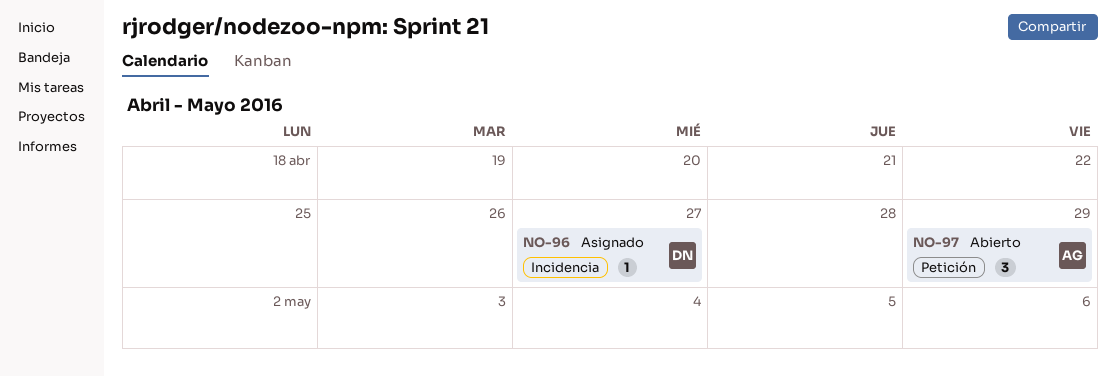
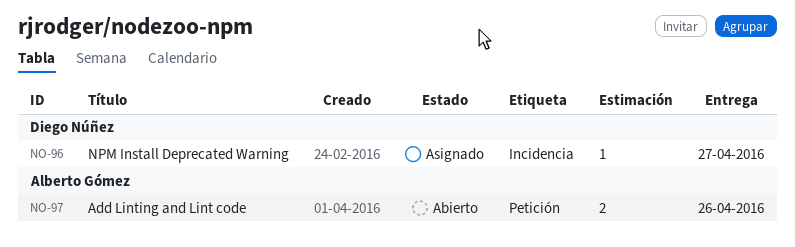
NO-97, estimate: 3 -> 2
NO-97, due: Apr 29 -> Apr 26

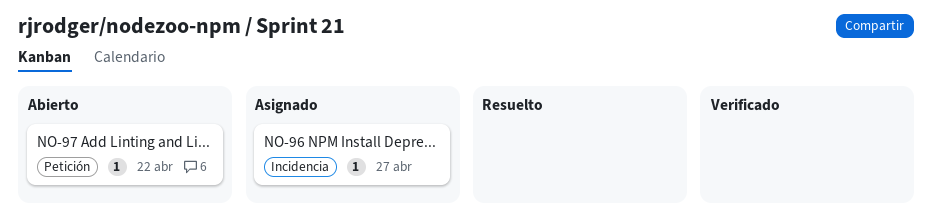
NO-97, estimate: 2 -> 1
NO-97, due: Apr 26 -> Apr 22

